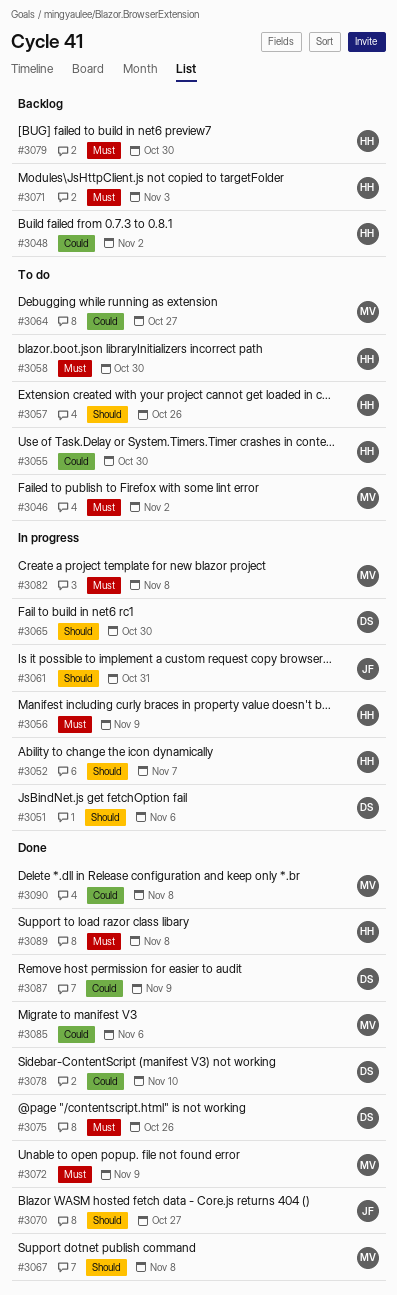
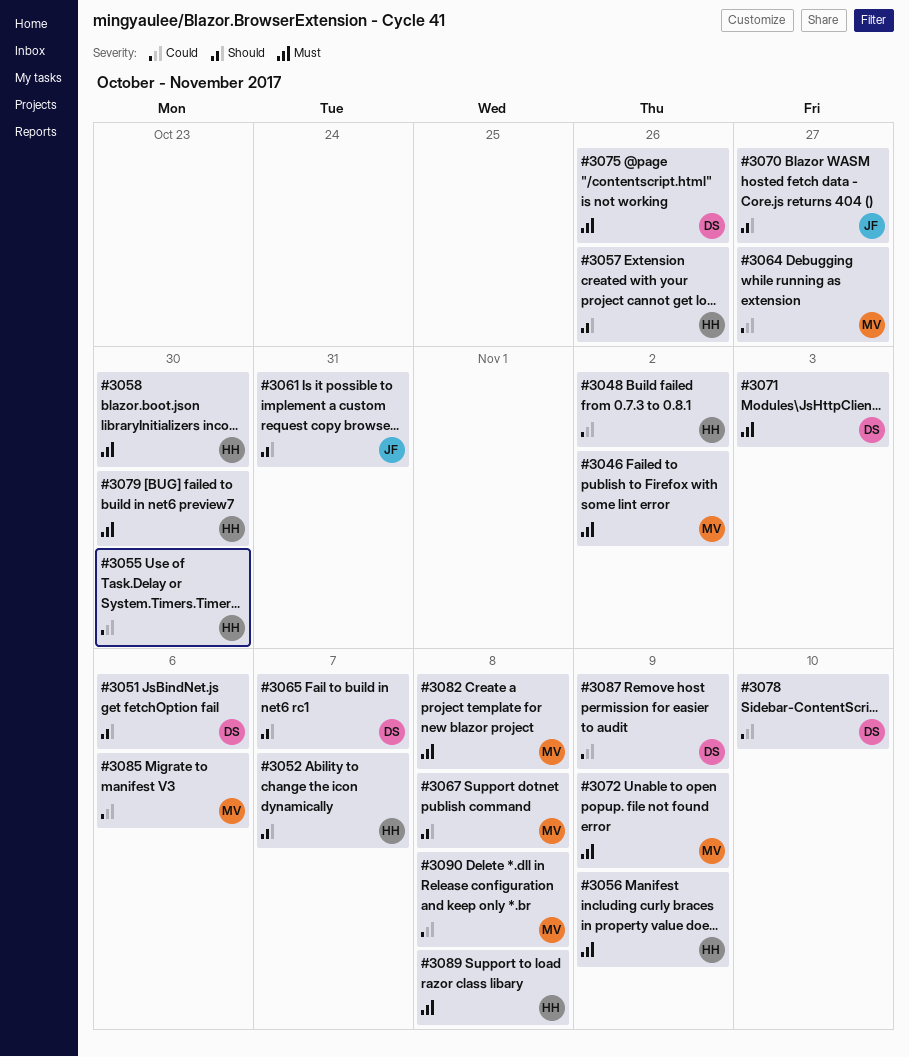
#3065, due: Oct 30 -> Nov 7
#3071, owner: HH -> DS

